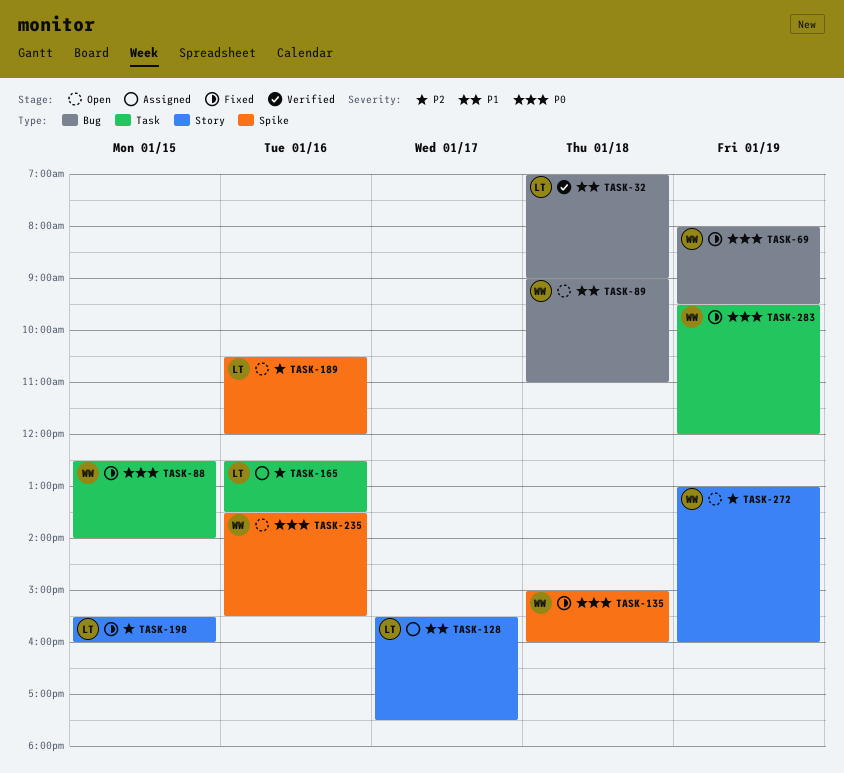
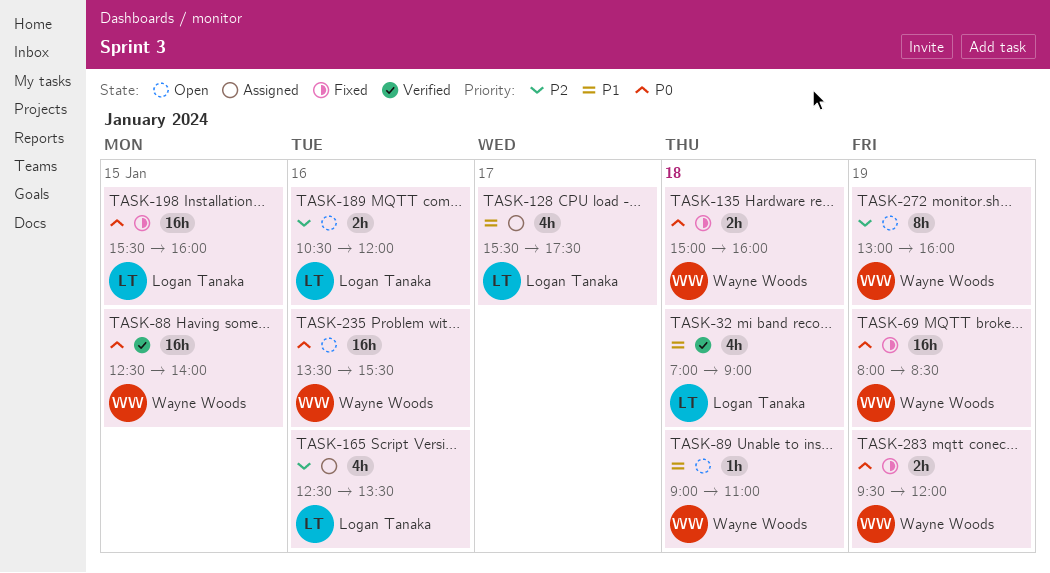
TASK-69, ends: 09:30 -> 08:30
TASK-88, status: Fixed -> Verified
TASK-198, priority: P2 -> P0

